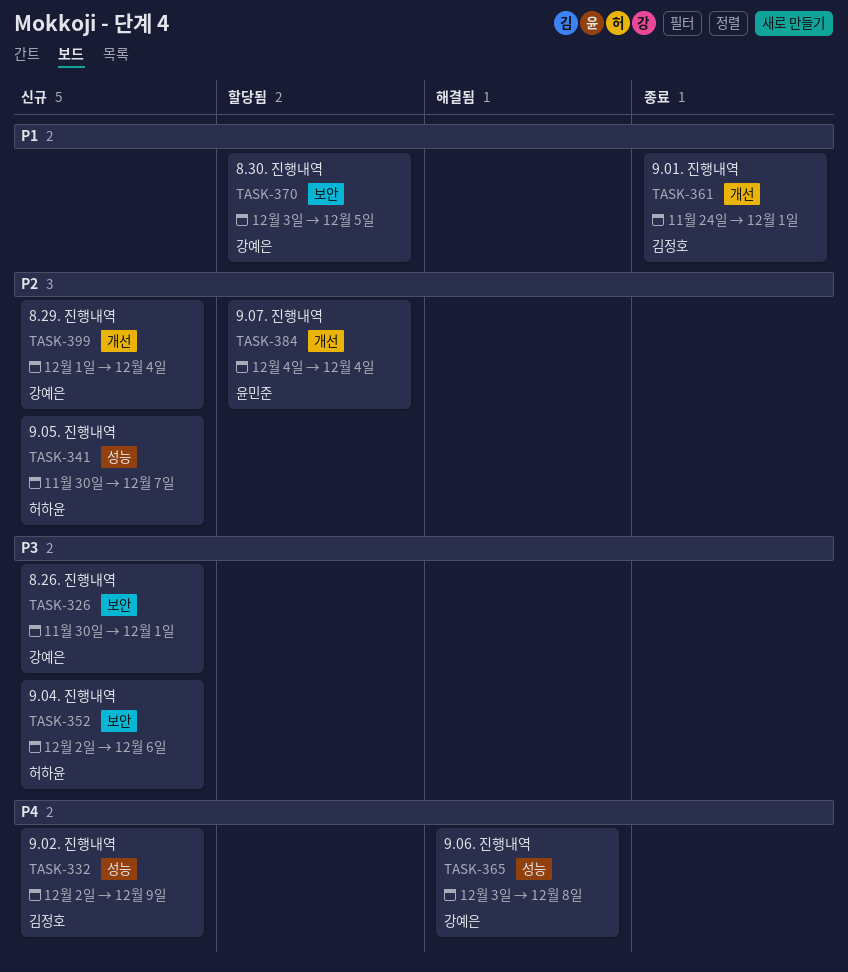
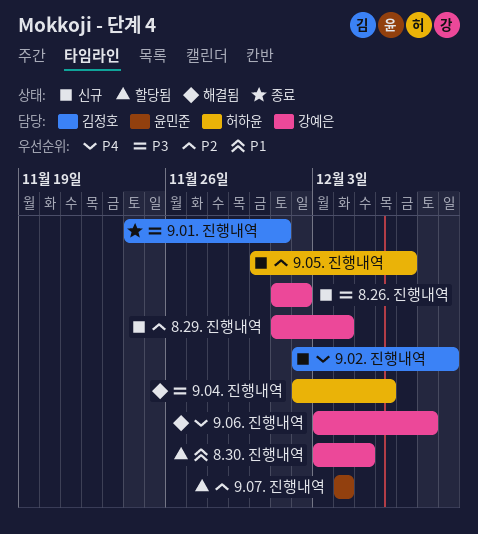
8.26. 진행내역, start: Nov 30 -> Dec 1
8.26. 진행내역, due: Dec 1 -> Dec 2
9.01. 진행내역, priority: P1 -> P3
9.04. 진행내역, status: 신규 -> 해결됨

